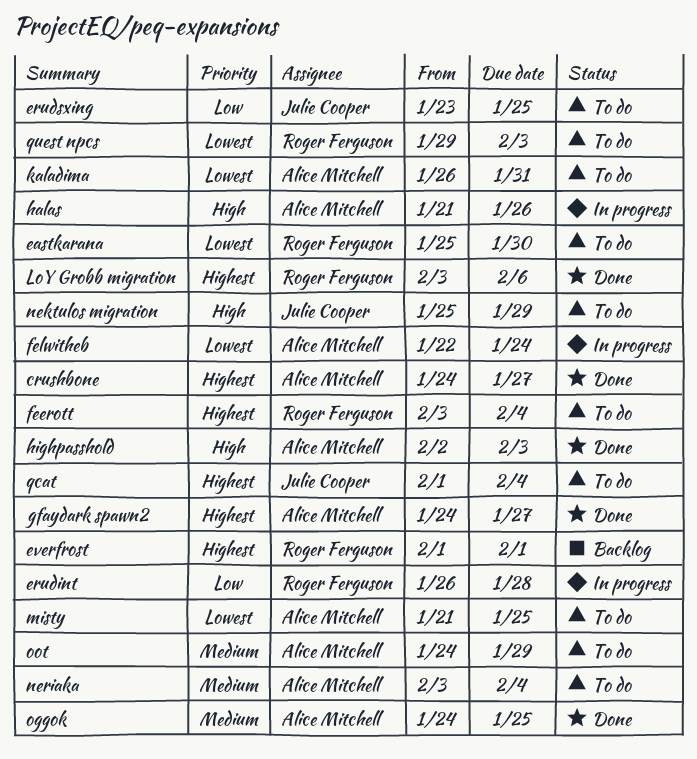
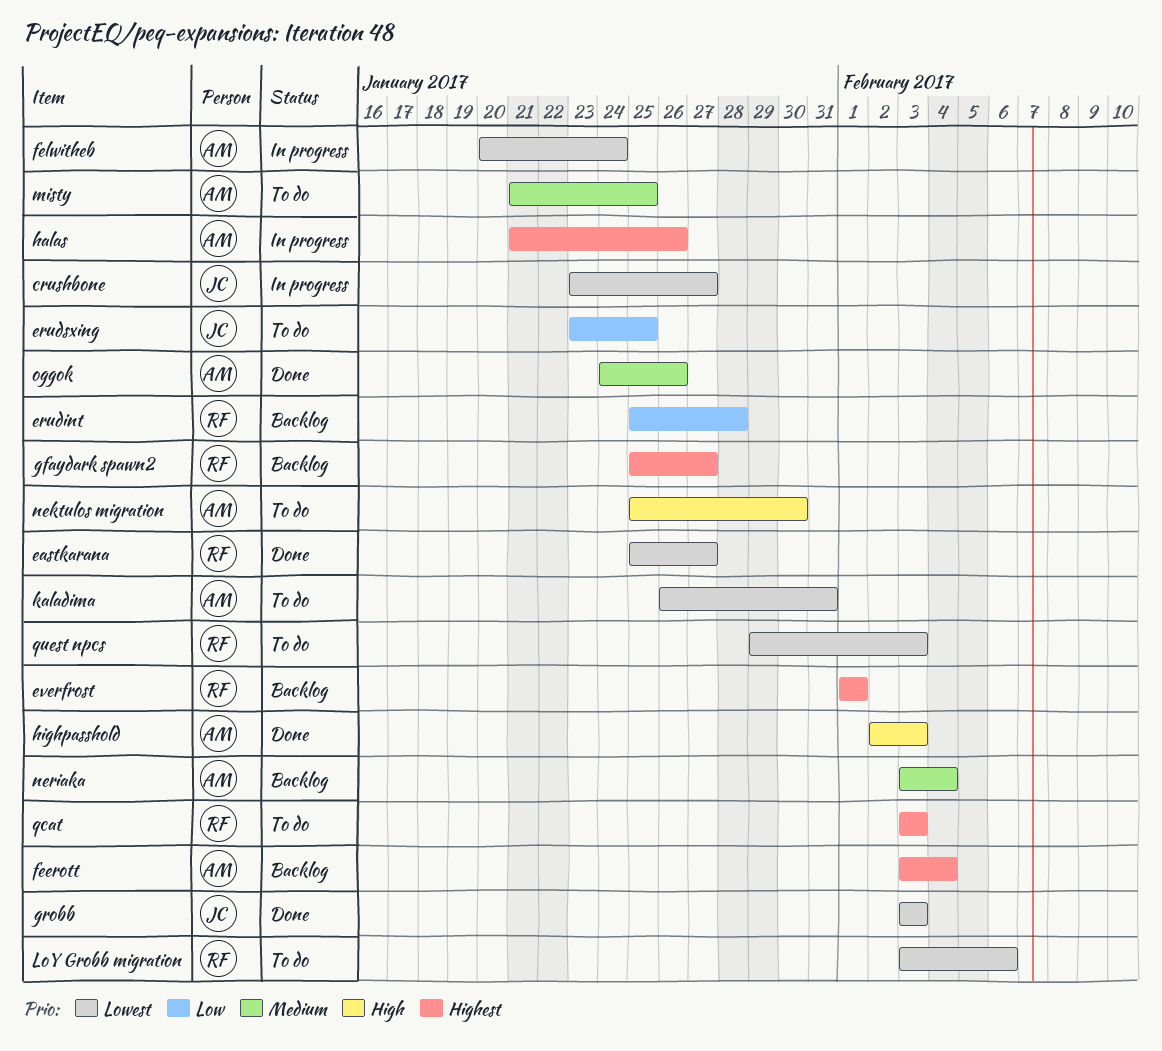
crushbone, status: Done -> In progress
crushbone, owner: Alice Mitchell -> Julie Cooper
crushbone, priority: Highest -> Lowest
crushbone, start: Jan 24 -> Jan 23
eastkarana, status: To do -> Done
eastkarana, due: Jan 30 -> Jan 27
erudint, status: In progress -> Backlog
erudint, start: Jan 26 -> Jan 25
feerott, status: To do -> Backlog
feerott, owner: Roger Ferguson -> Alice Mitchell
felwitheb, start: Jan 22 -> Jan 20
gfaydark spawn2, status: Done -> Backlog
gfaydark spawn2, owner: Alice Mitchell -> Roger Ferguson
gfaydark spawn2, start: Jan 24 -> Jan 25
grobb: none -> present
halas, priority: High -> Highest
LoY Grobb migration, status: Done -> To do
LoY Grobb migration, priority: Highest -> Lowest
misty, priority: Lowest -> Medium
nektulos migration, owner: Julie Cooper -> Alice Mitchell
nektulos migration, due: Jan 29 -> Jan 30
neriaka, status: To do -> Backlog
oggok, due: Jan 25 -> Jan 26
oot: present -> none
qcat, owner: Julie Cooper -> Roger Ferguson
qcat, start: Feb 1 -> Feb 3
qcat, due: Feb 4 -> Feb 3

